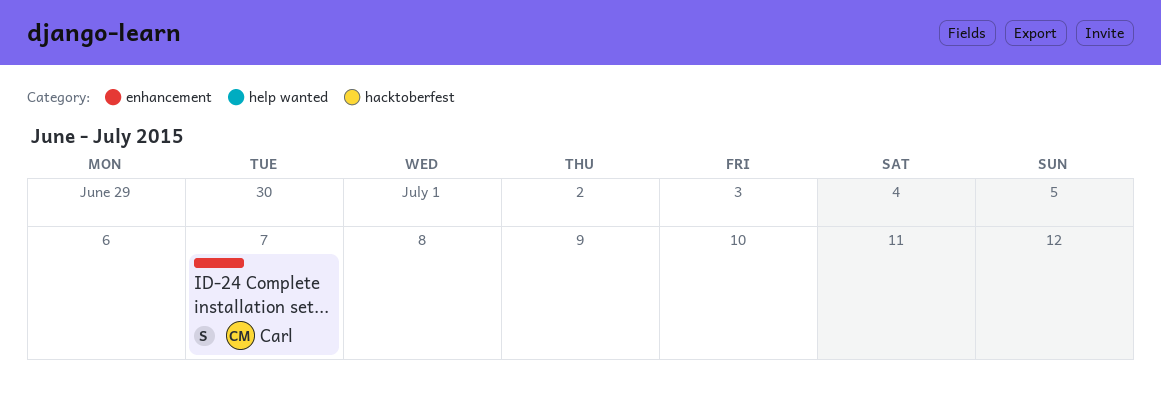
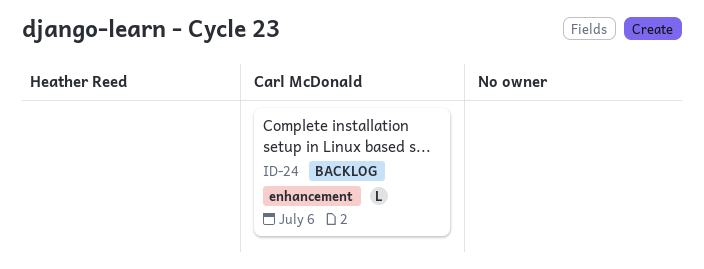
ID-24, estimate: S -> L
ID-24, due: Jul 7 -> Jul 6

